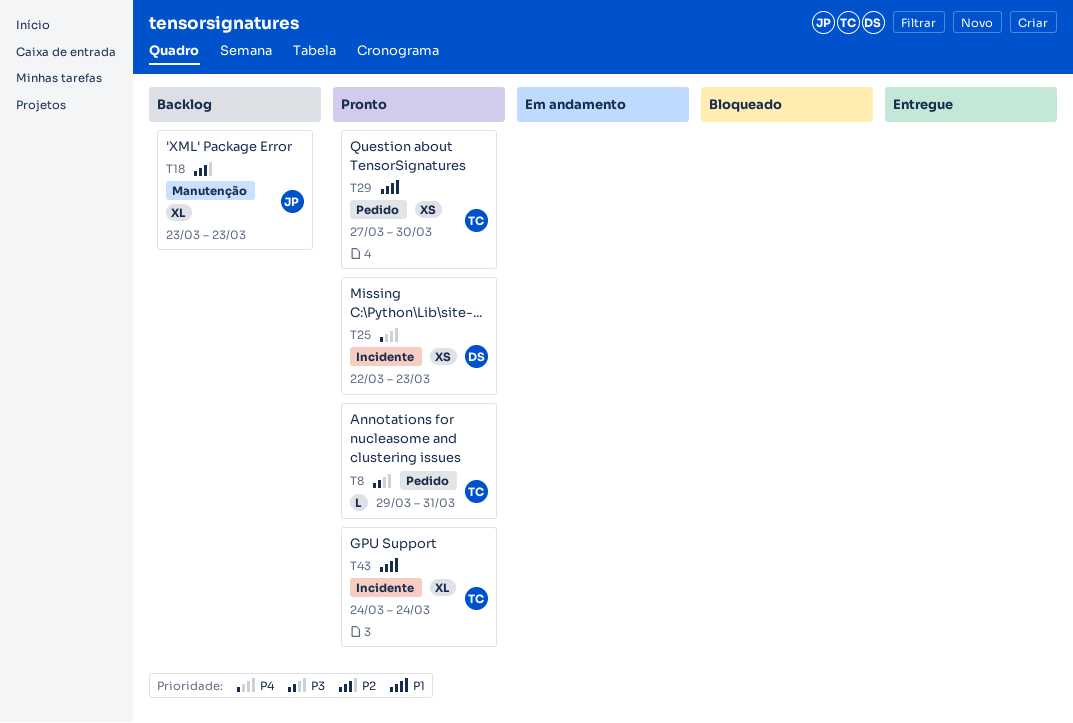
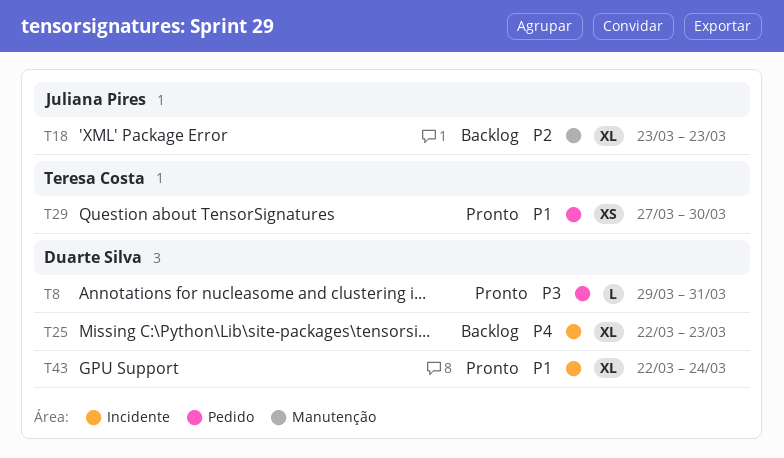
T8, owner: Teresa Costa -> Duarte Silva
T25, status: Pronto -> Backlog
T25, estimate: XS -> XL
T43, owner: Teresa Costa -> Duarte Silva
T43, start: Mar 24 -> Mar 22

